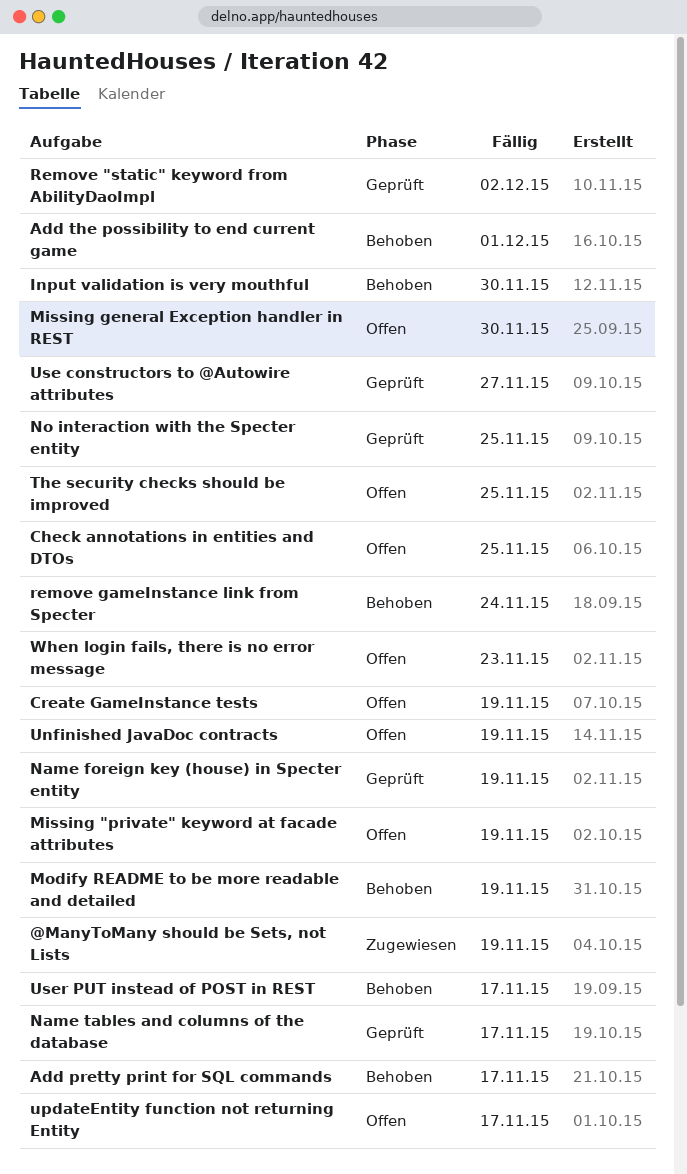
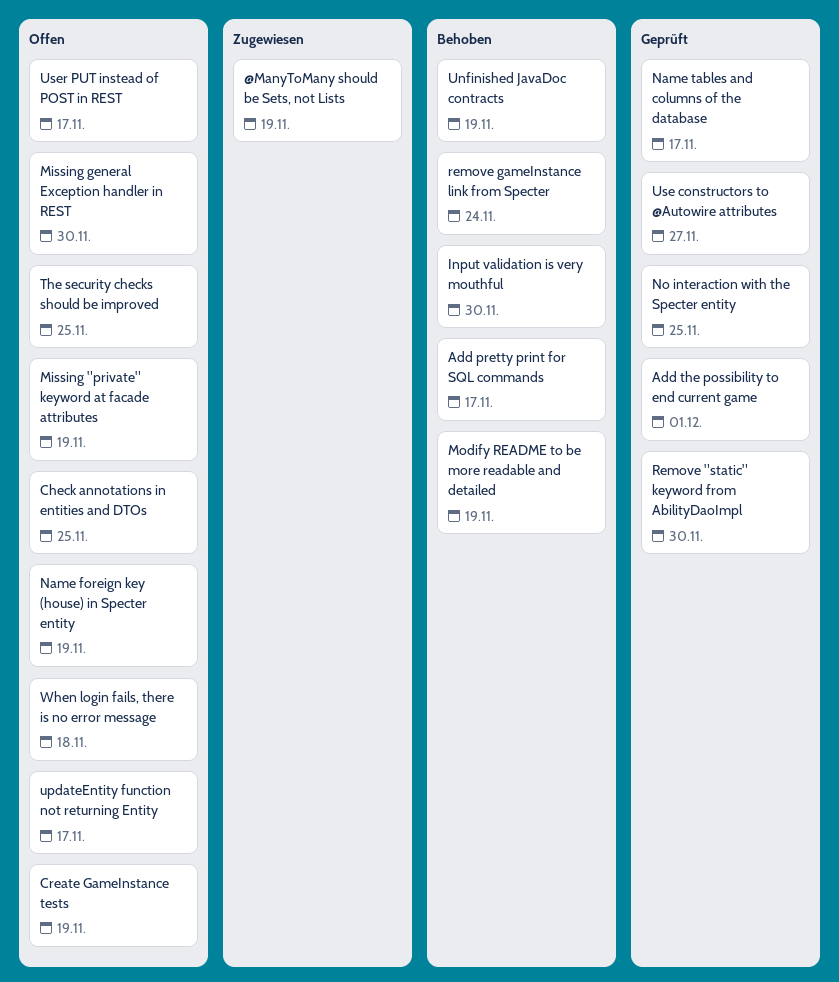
Add the possibility to end current game, status: Behoben -> Geprüft
Name foreign key (house) in Specter entity, status: Geprüft -> Offen
Remove "static" keyword from AbilityDaoImpl, due: Dec 2 -> Nov 30
Unfinished JavaDoc contracts, status: Offen -> Behoben
User PUT instead of POST in REST, status: Behoben -> Offen
When login fails, there is no error message, due: Nov 23 -> Nov 18

